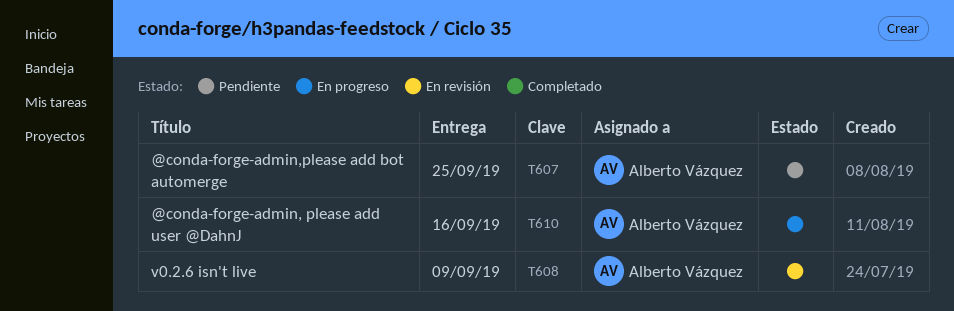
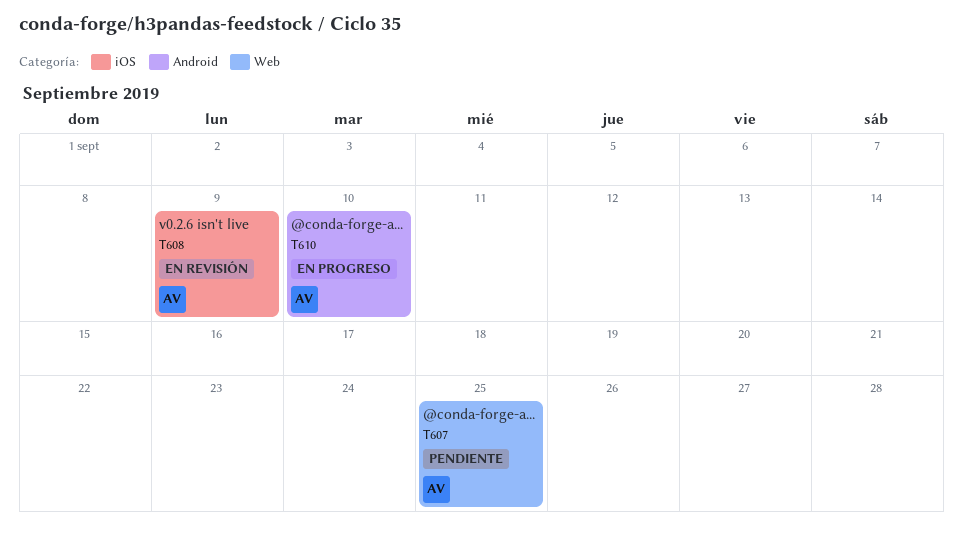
T610, due: Sep 16 -> Sep 10

